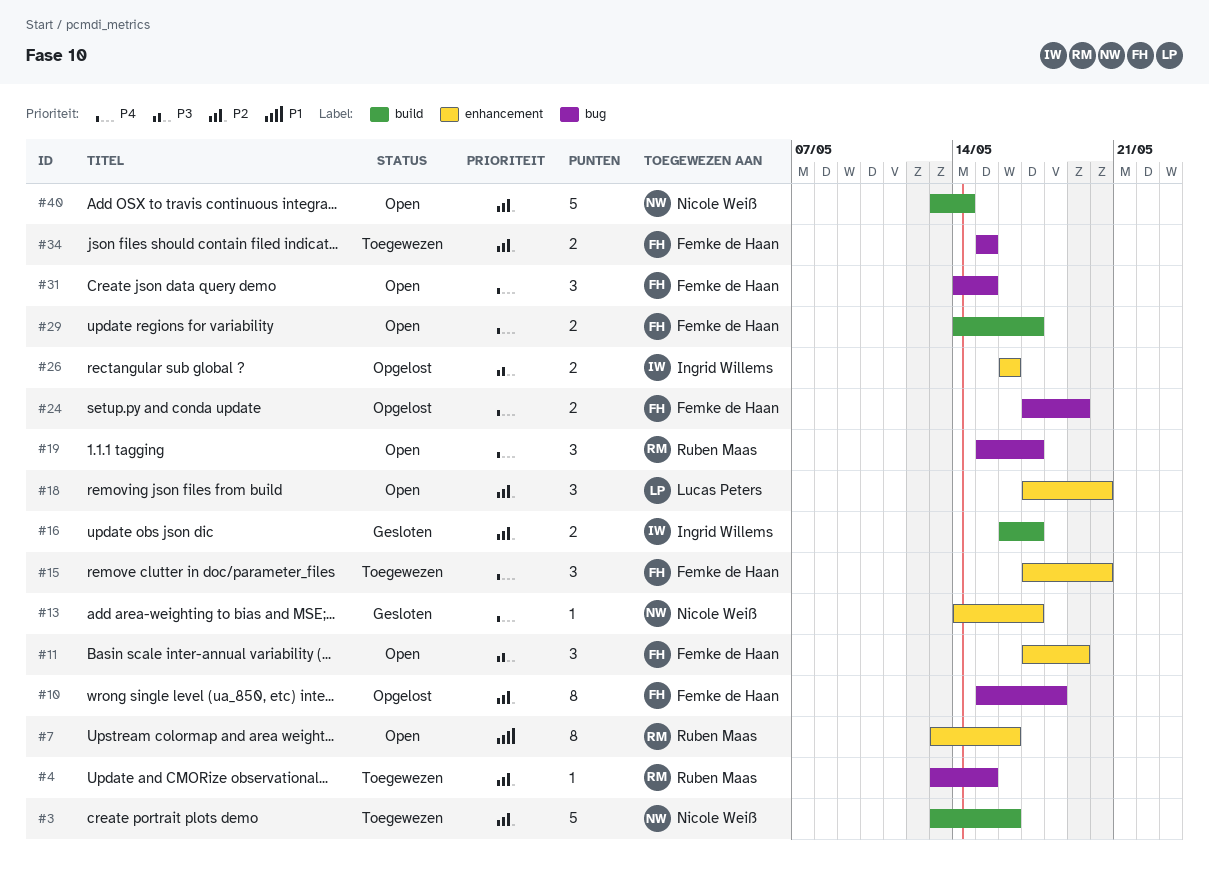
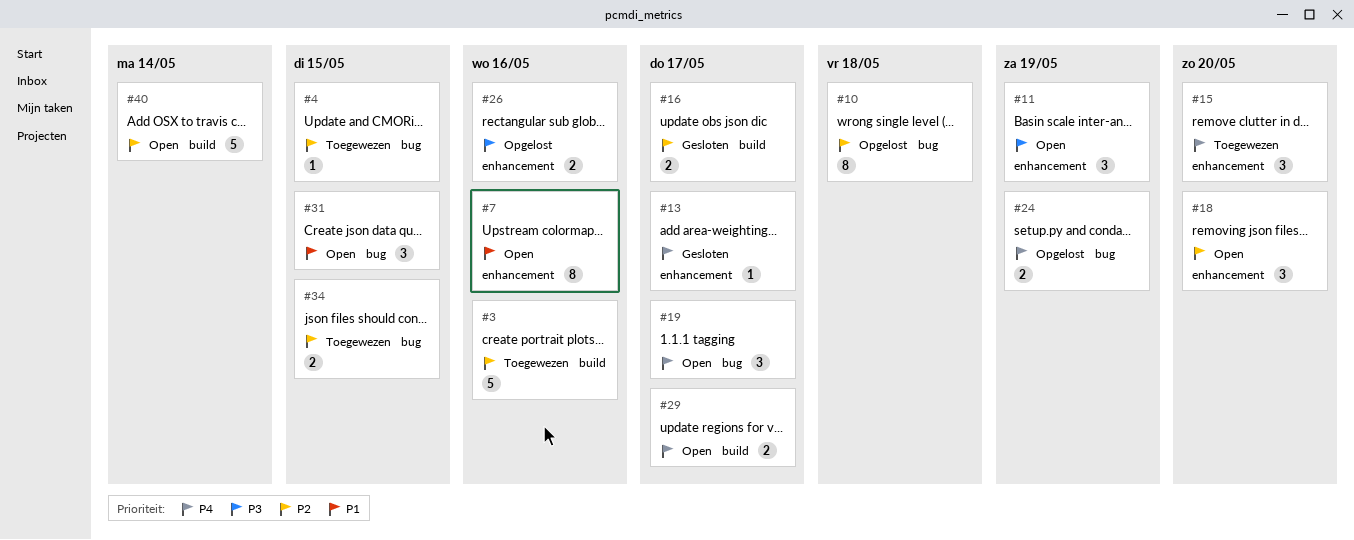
#31, priority: P4 -> P1

